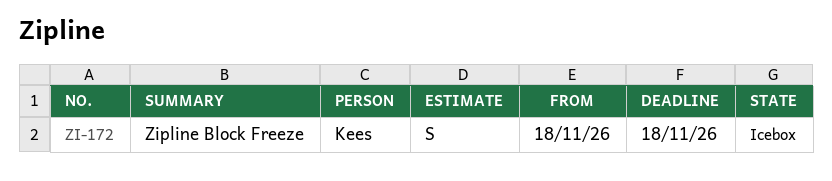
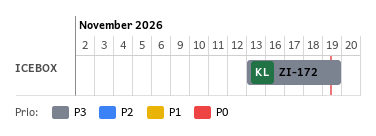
ZI-172, start: Nov 18 -> Nov 13
ZI-172, due: Nov 18 -> Nov 19

